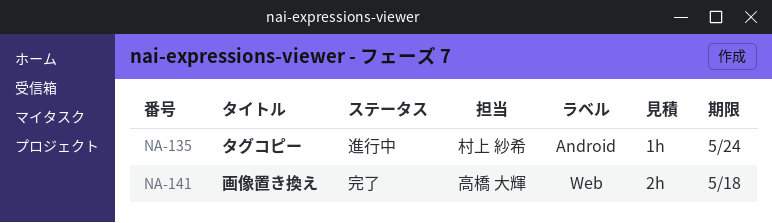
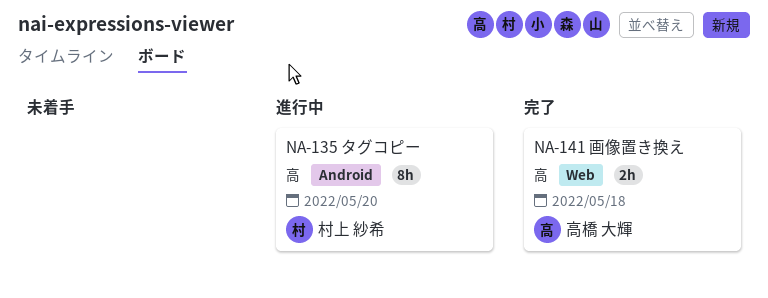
NA-135, estimate: 1h -> 8h
NA-135, due: May 24 -> May 20

